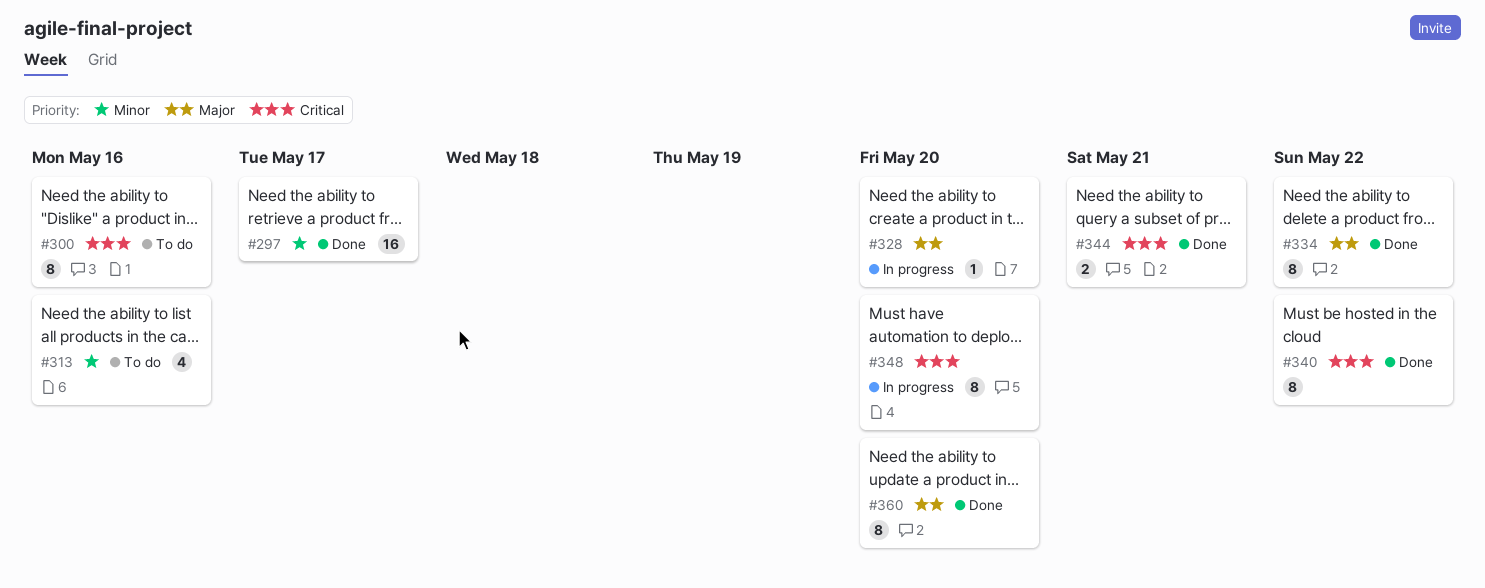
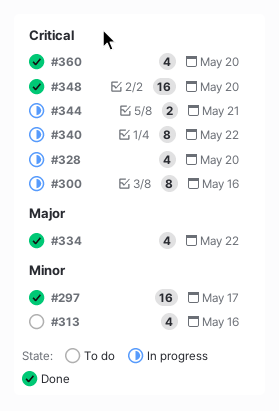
#300, status: To do -> In progress
#328, priority: Major -> Critical
#328, estimate: 1 -> 4
#334, estimate: 8 -> 4
#340, status: Done -> In progress
#344, status: Done -> In progress
#348, status: In progress -> Done
#348, estimate: 8 -> 16
#360, priority: Major -> Critical
#360, estimate: 8 -> 4

